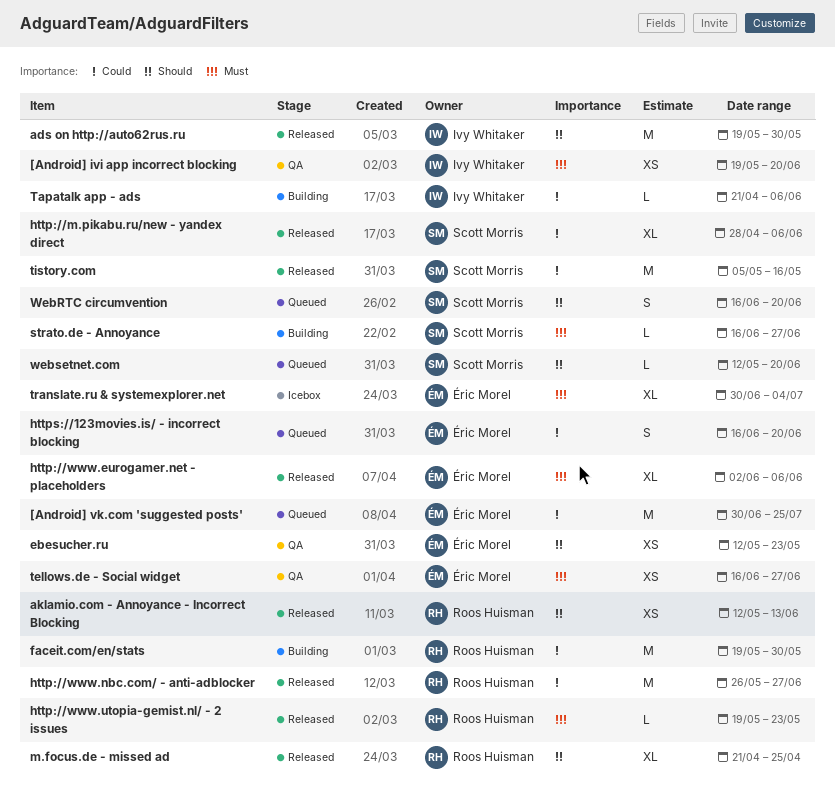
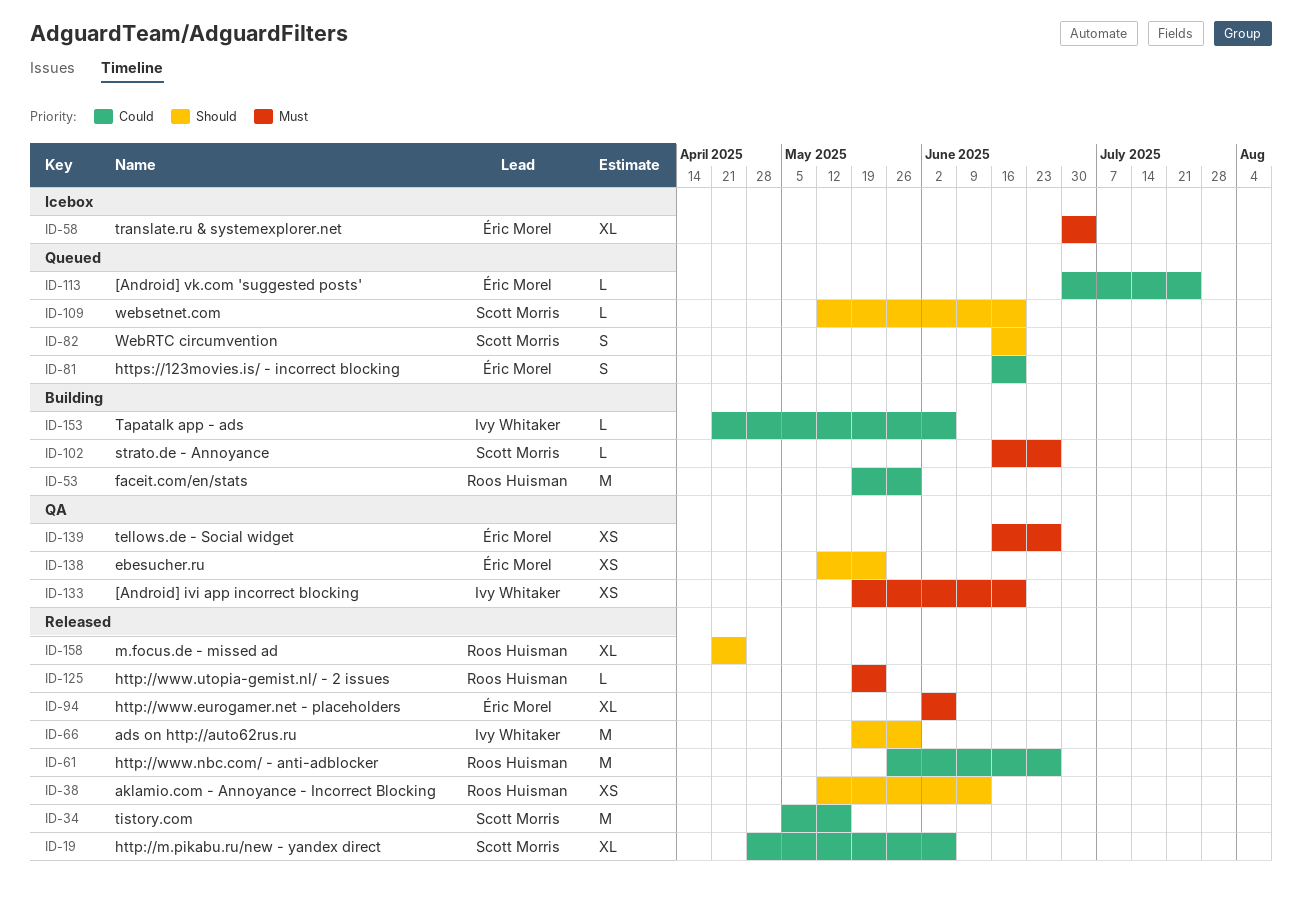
[Android] vk.com 'suggested posts', estimate: M -> L

